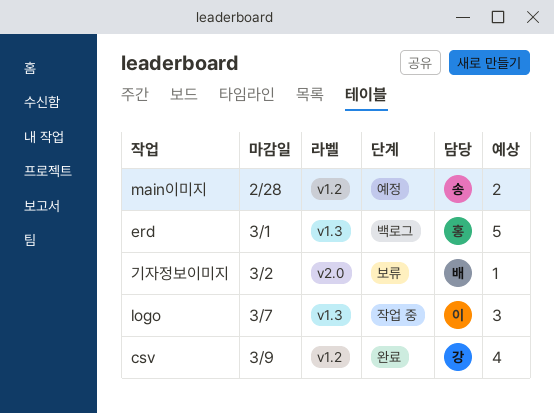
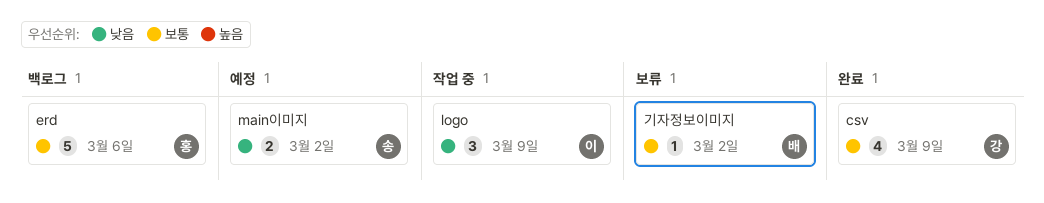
erd, due: Mar 1 -> Mar 6
logo, due: Mar 7 -> Mar 9
main이미지, due: Feb 28 -> Mar 2

